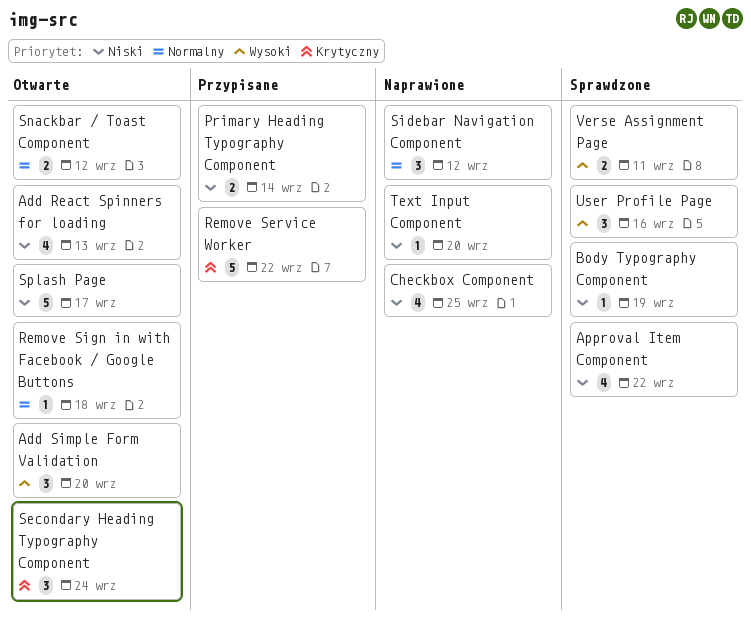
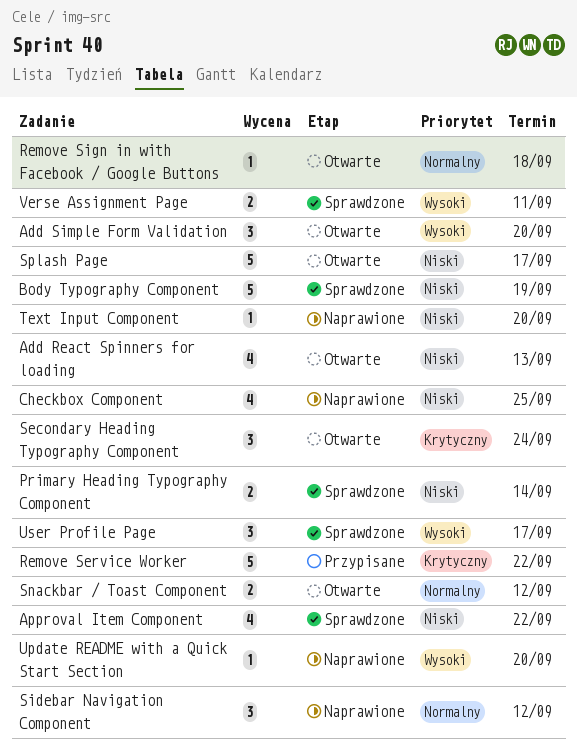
Body Typography Component, estimate: 1 -> 5
Primary Heading Typography Component, status: Przypisane -> Sprawdzone
Update README with a Quick Start Section: none -> present
User Profile Page, due: Sep 16 -> Sep 17

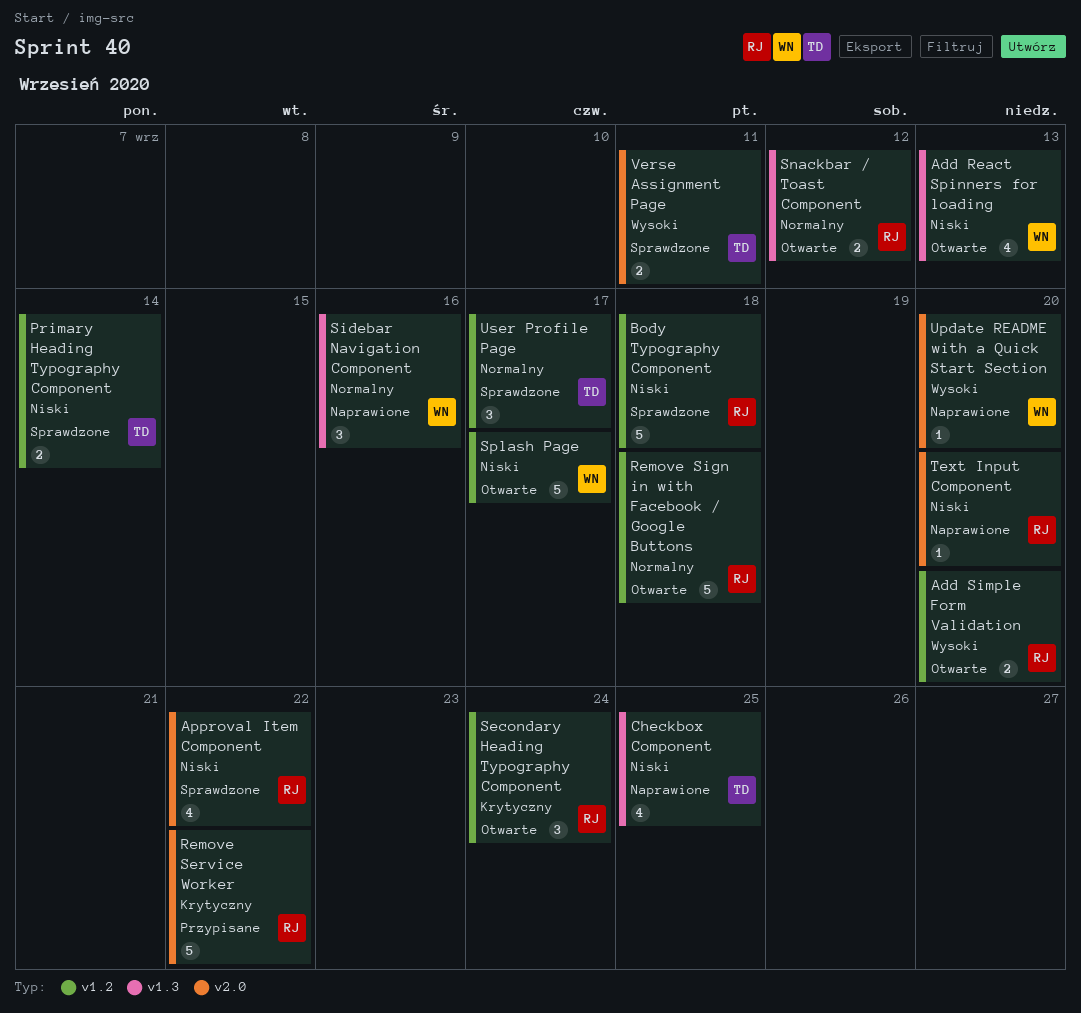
Add Simple Form Validation, estimate: 3 -> 2
Body Typography Component, due: Sep 19 -> Sep 18
Remove Sign in with Facebook / Google Buttons, estimate: 1 -> 5
Sidebar Navigation Component, due: Sep 12 -> Sep 16
User Profile Page, priority: Wysoki -> Normalny

